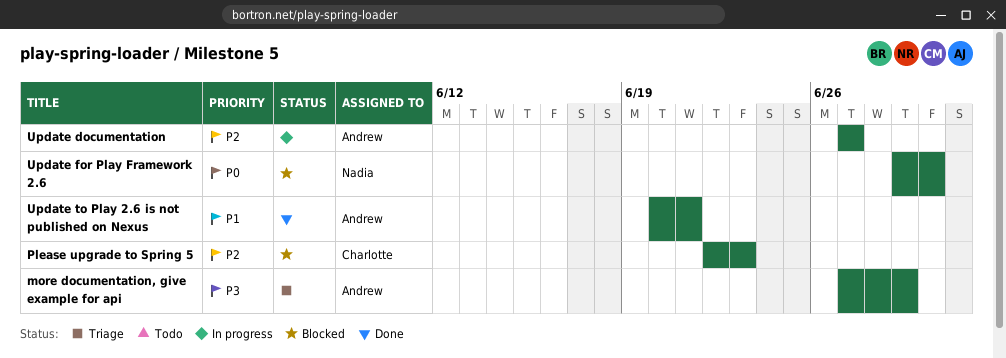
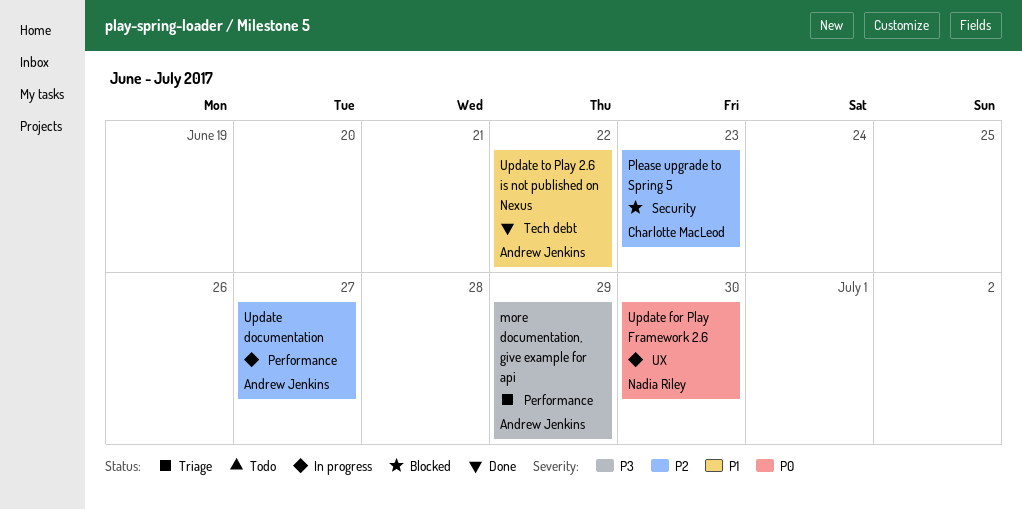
Update for Play Framework 2.6, status: Blocked -> In progress
Update to Play 2.6 is not published on Nexus, due: Jun 21 -> Jun 22

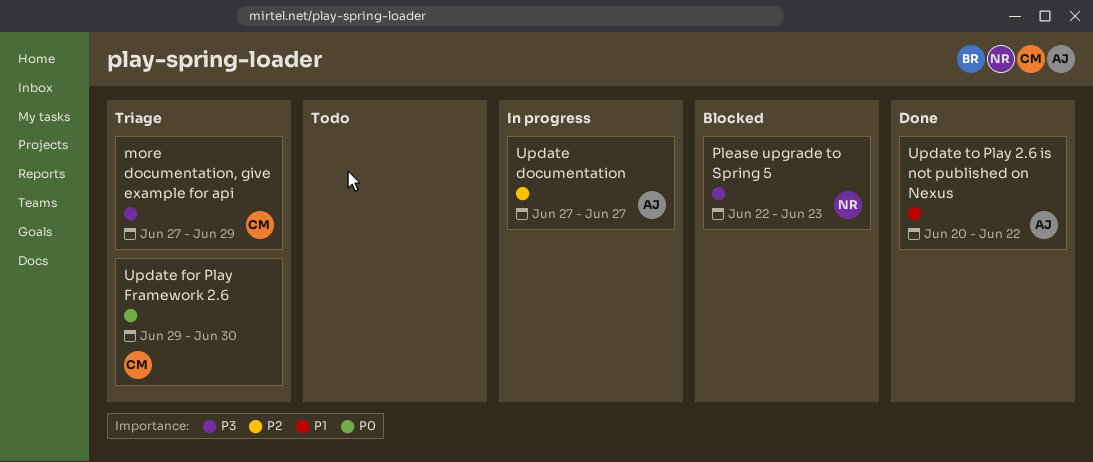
more documentation, give example for api, owner: Andrew Jenkins -> Charlotte MacLeod
Please upgrade to Spring 5, owner: Charlotte MacLeod -> Nadia Riley
Please upgrade to Spring 5, priority: P2 -> P3
Update for Play Framework 2.6, status: In progress -> Triage
Update for Play Framework 2.6, owner: Nadia Riley -> Charlotte MacLeod

